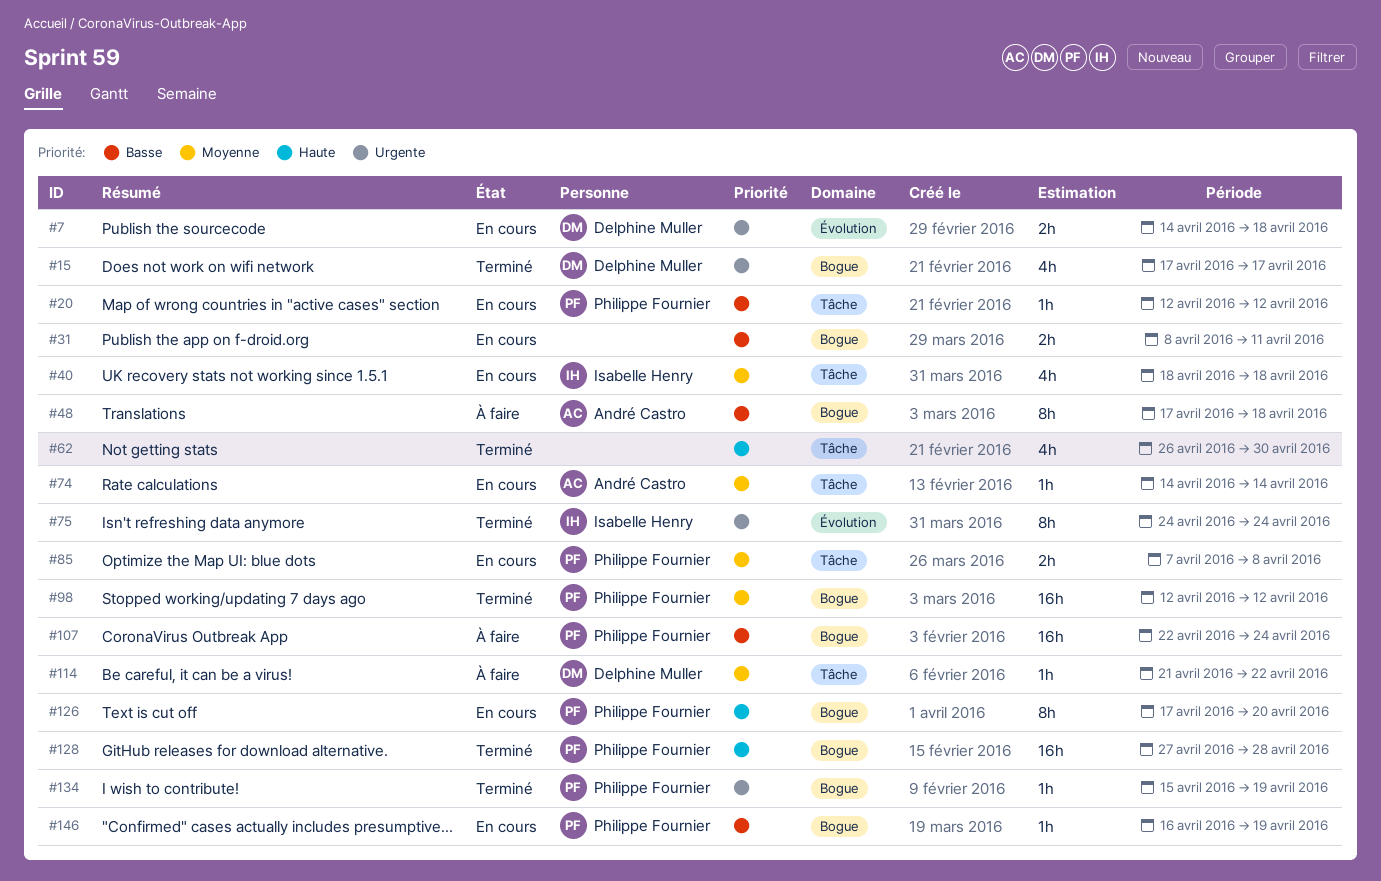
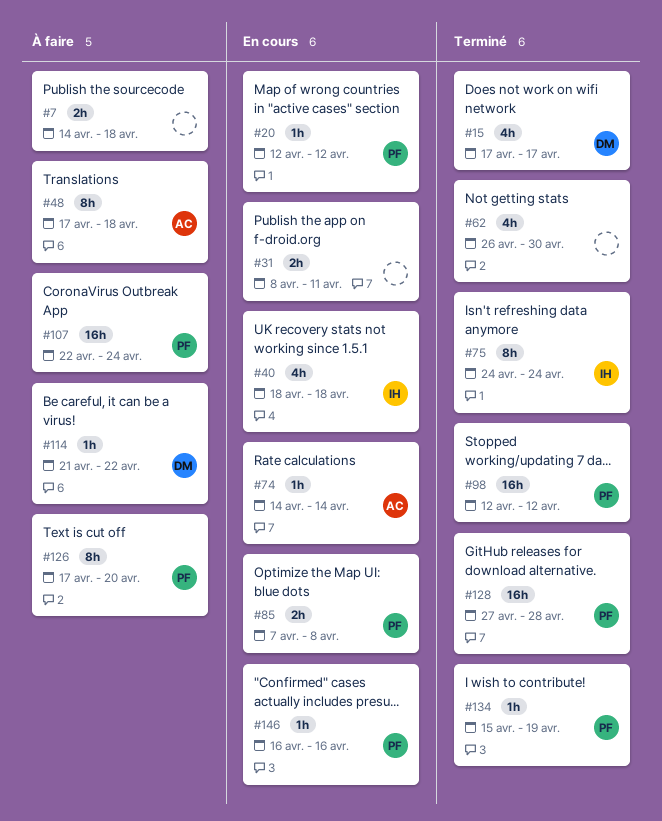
#7, status: En cours -> À faire
#7, owner: Delphine Muller -> none
#126, status: En cours -> À faire
#146, due: Apr 19 -> Apr 16

